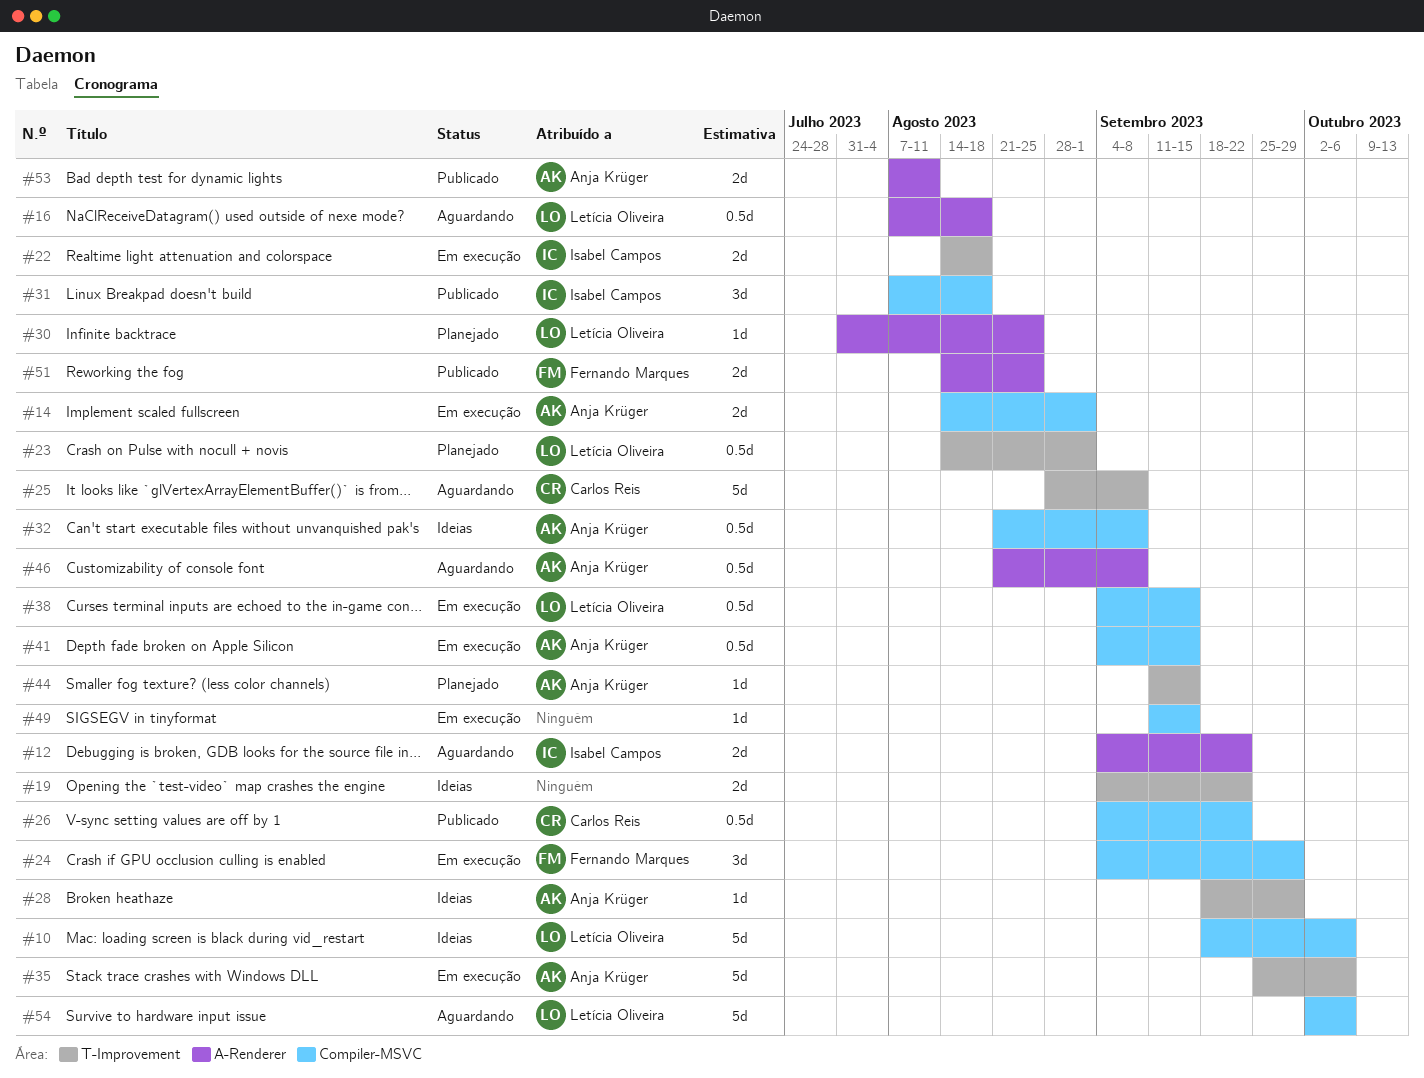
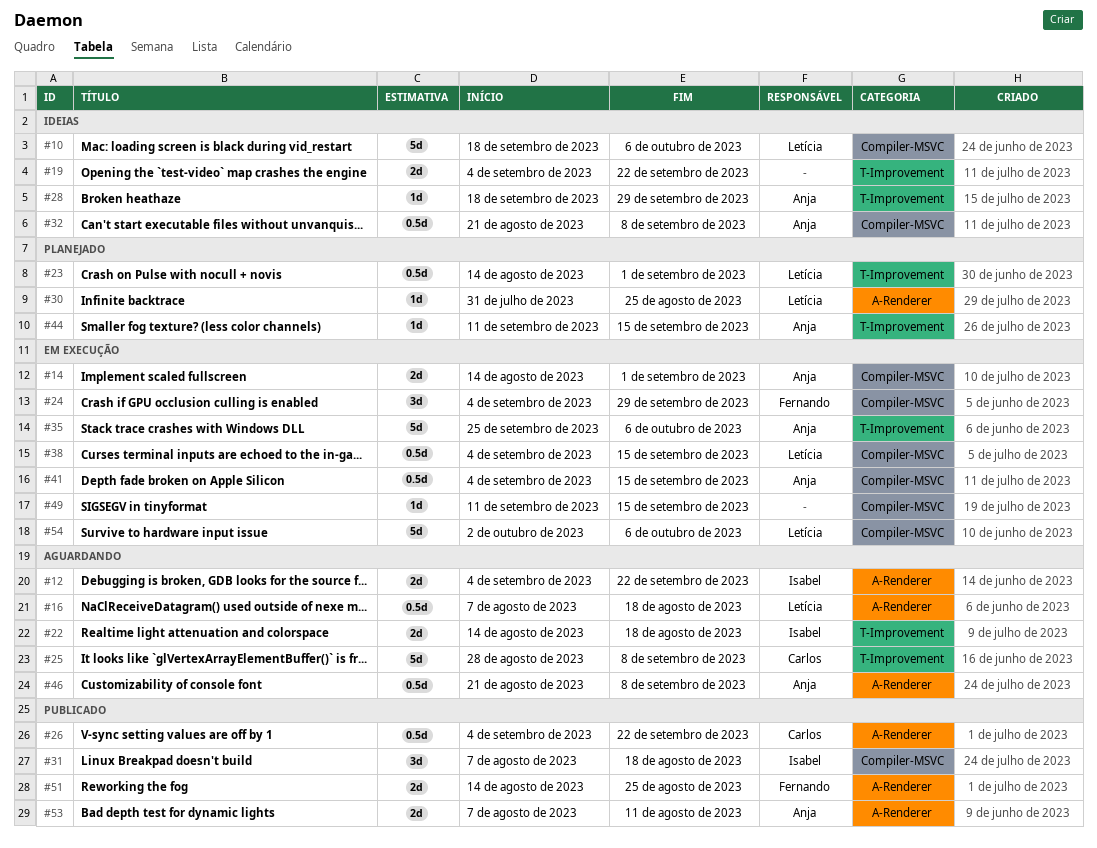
#22, status: Em execução -> Aguardando
#26, label: Compiler-MSVC -> A-Renderer
#54, status: Aguardando -> Em execução

